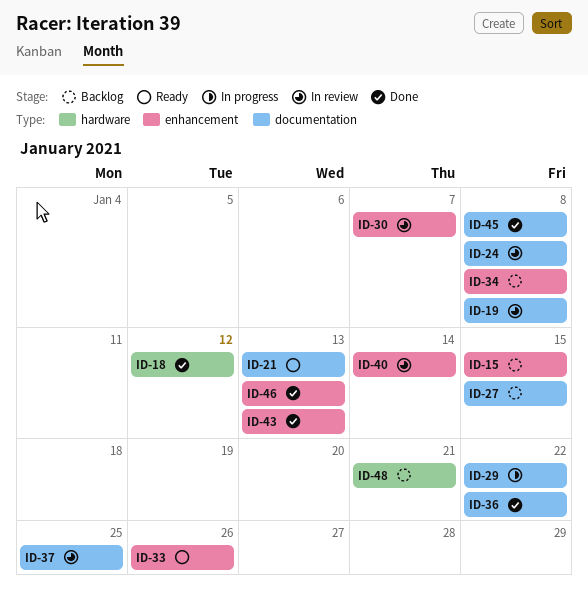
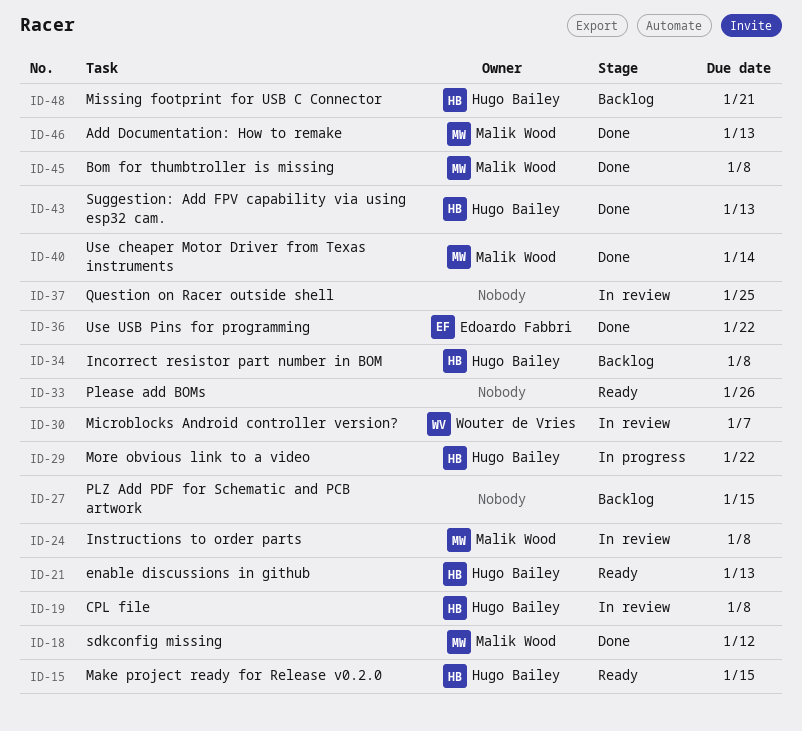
ID-15, status: Backlog -> Ready
ID-40, status: In review -> Done

